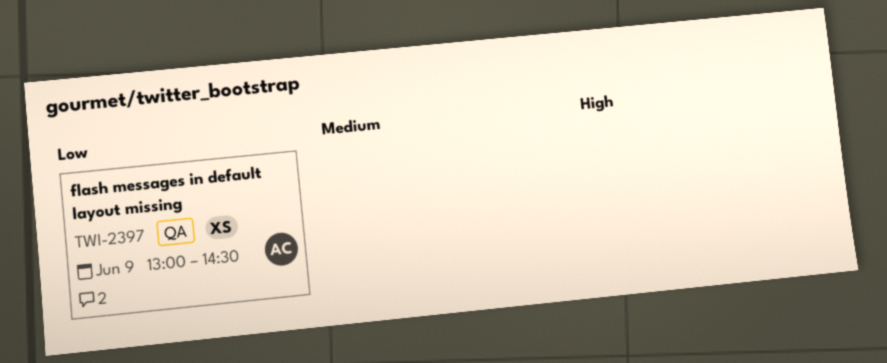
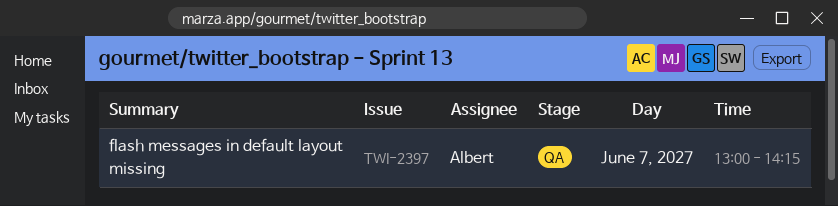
TWI-2397, day: Jun 9 -> Jun 7
TWI-2397, ends: 14:30 -> 14:15

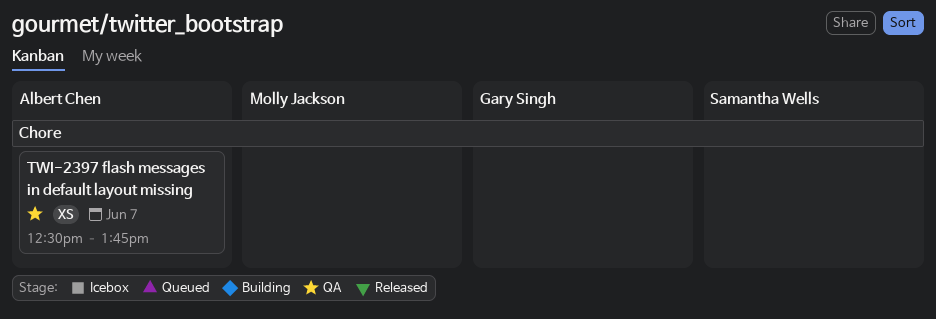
TWI-2397, begins: 13:00 -> 12:30
TWI-2397, ends: 14:15 -> 13:45

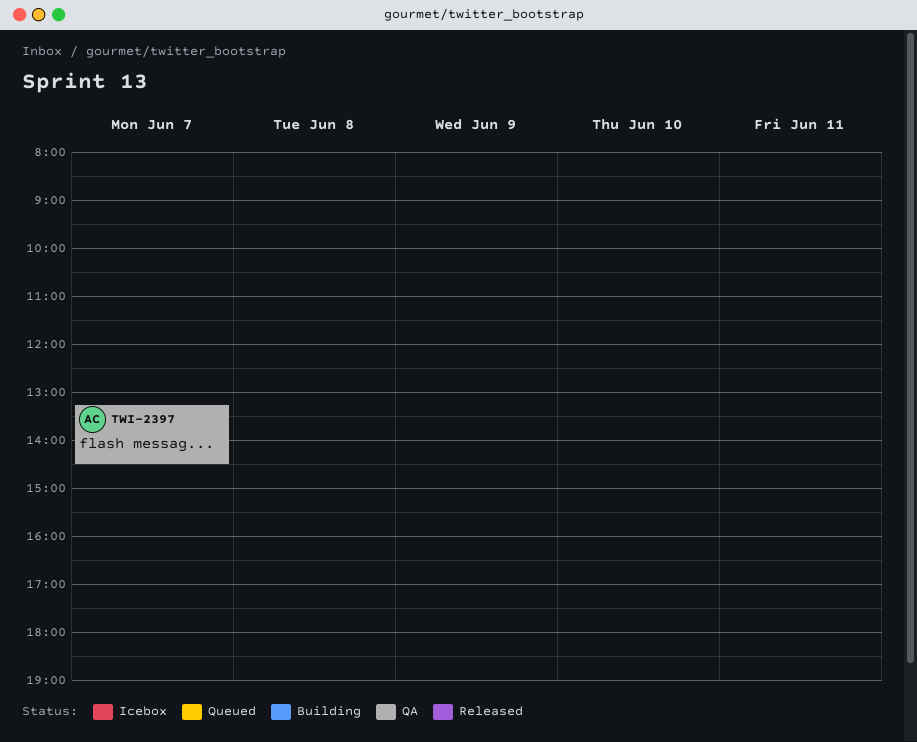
TWI-2397, begins: 12:30 -> 13:15
TWI-2397, ends: 13:45 -> 14:30

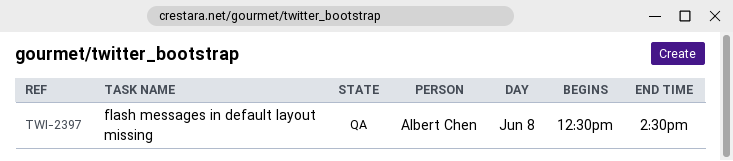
TWI-2397, day: Jun 7 -> Jun 8
TWI-2397, begins: 13:15 -> 12:30

